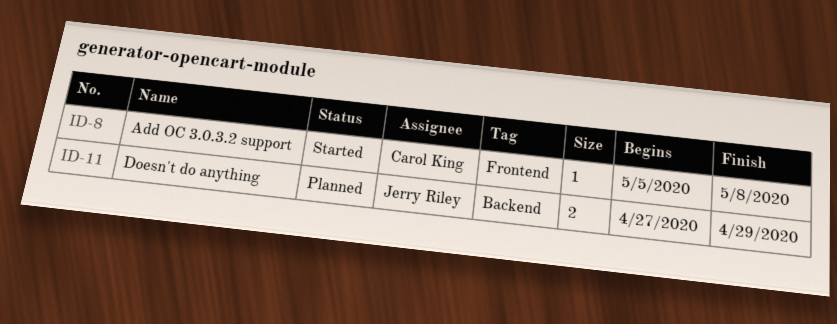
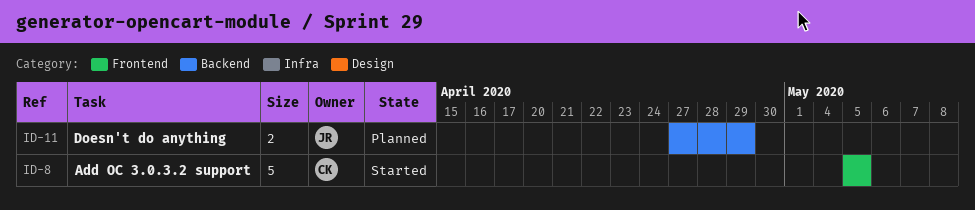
ID-8, estimate: 1 -> 5
ID-8, due: May 8 -> May 5

